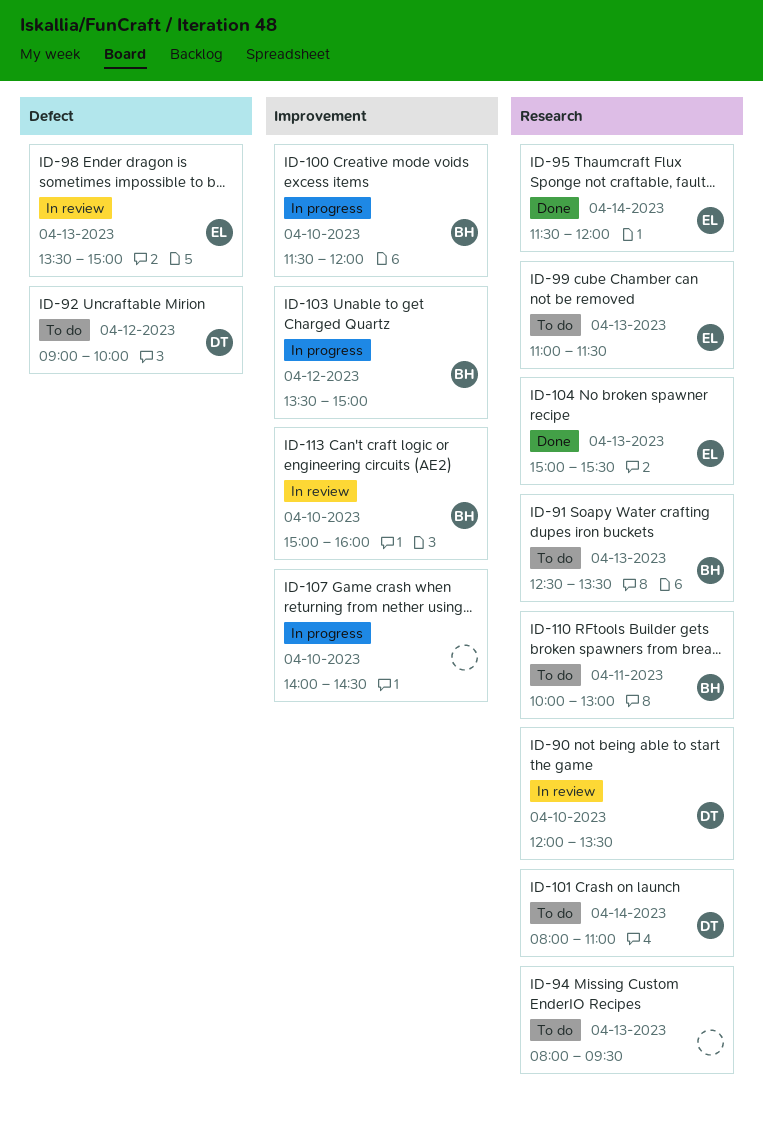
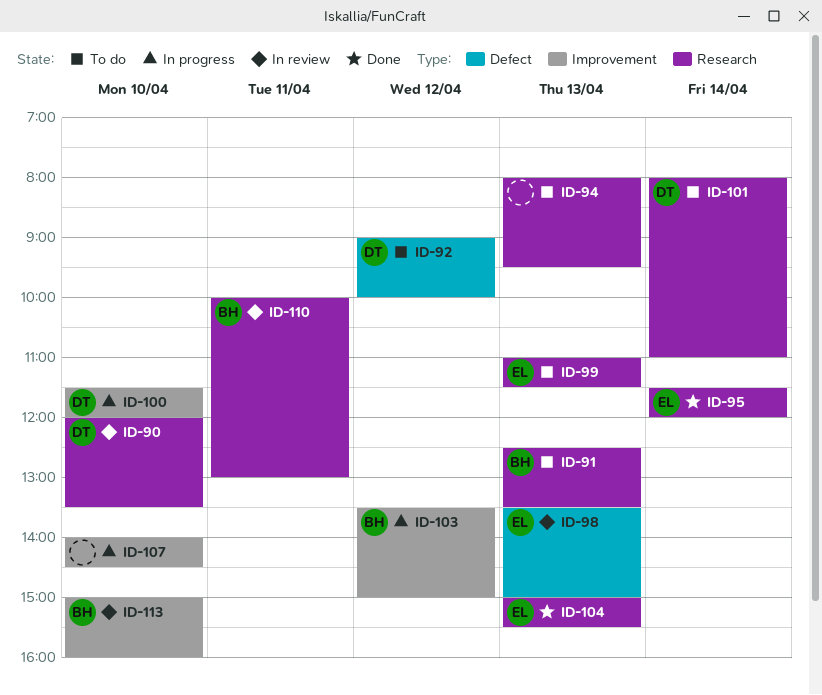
ID-100, owner: BH -> DT
ID-110, status: To do -> In review

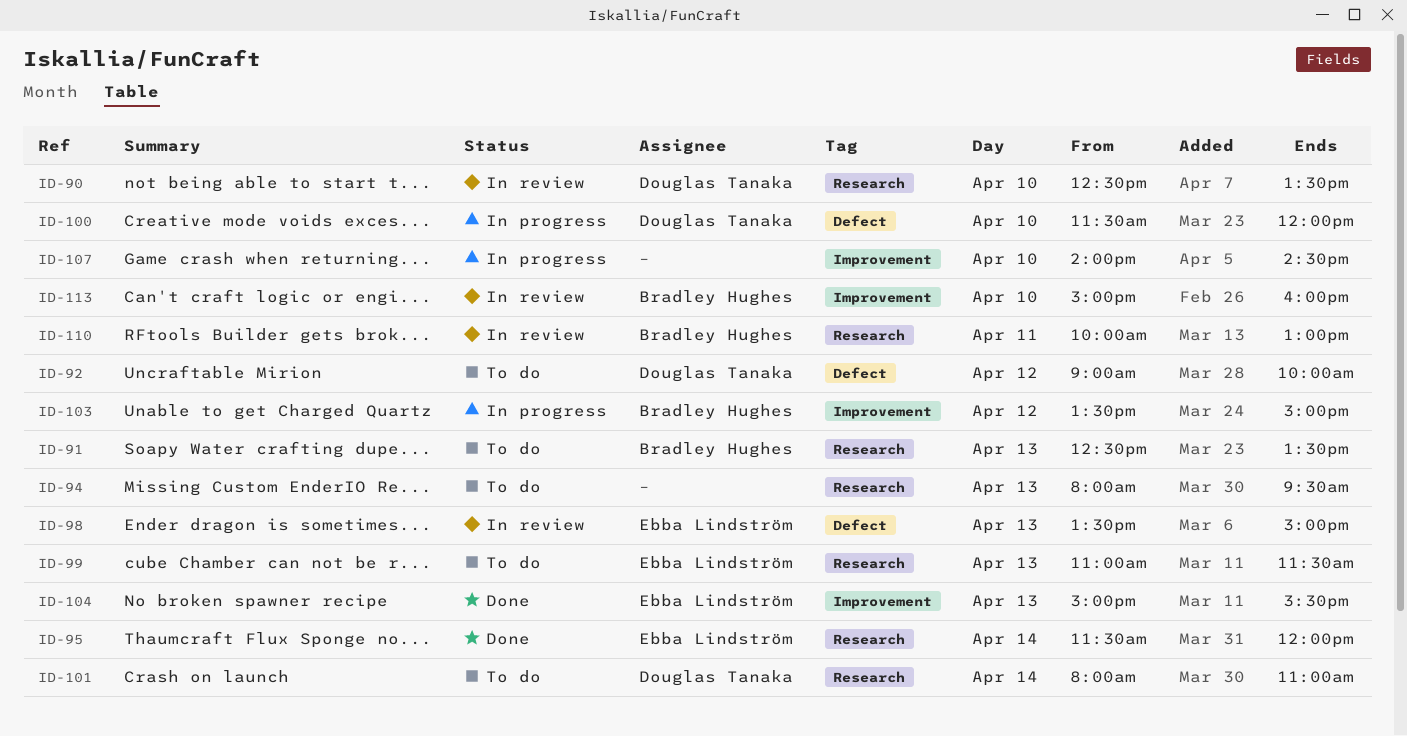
ID-90, begins: 12:00 -> 12:30
ID-100, label: Improvement -> Defect
ID-104, label: Research -> Improvement

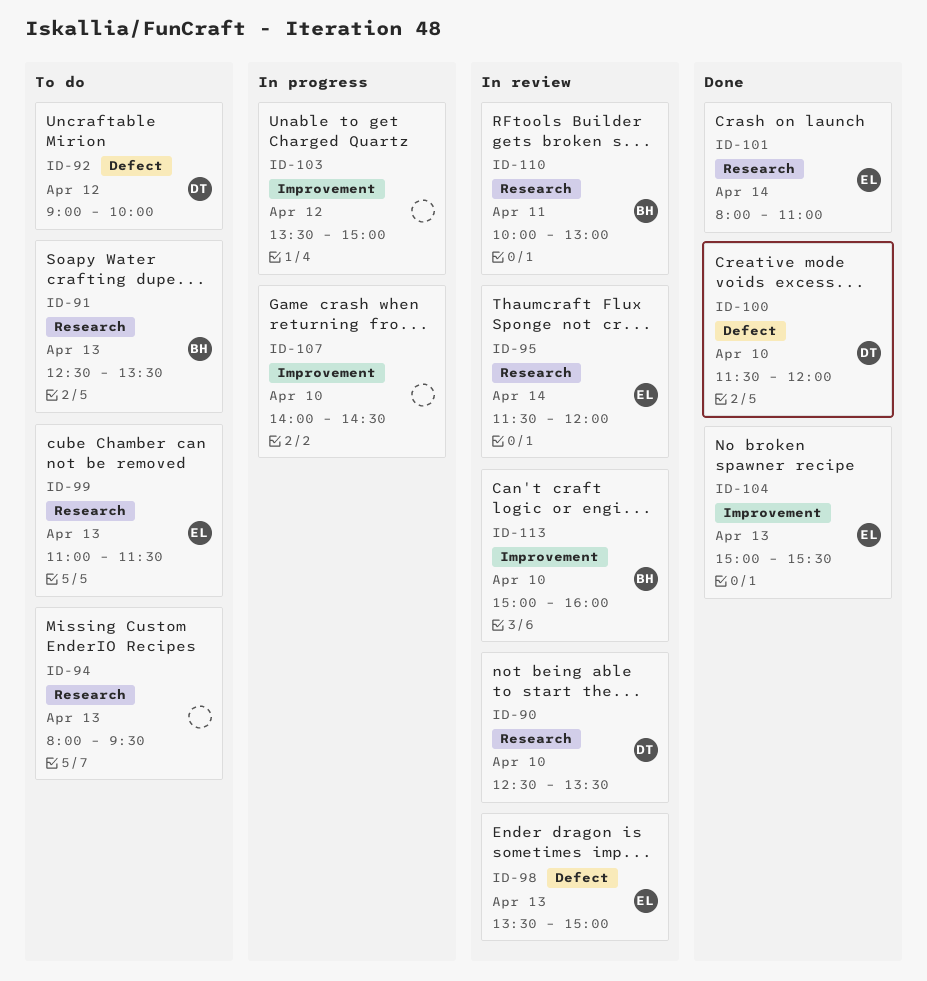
ID-95, status: Done -> In review
ID-100, status: In progress -> Done
ID-101, status: To do -> Done
ID-101, owner: Douglas Tanaka -> Ebba Lindström
ID-103, owner: Bradley Hughes -> none

